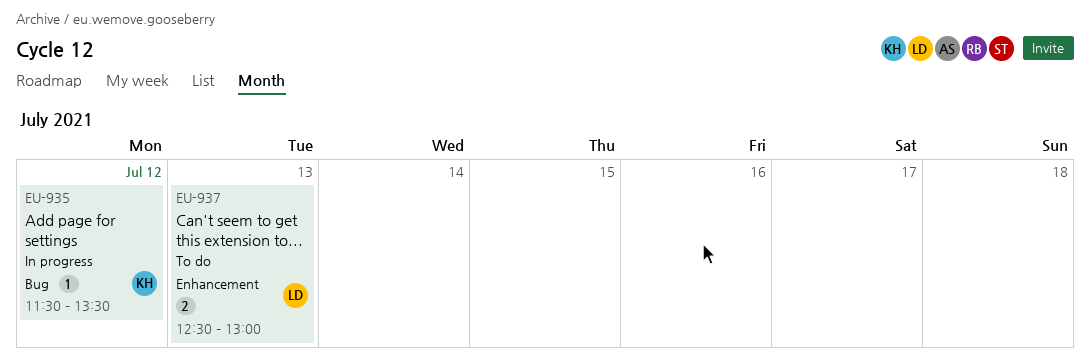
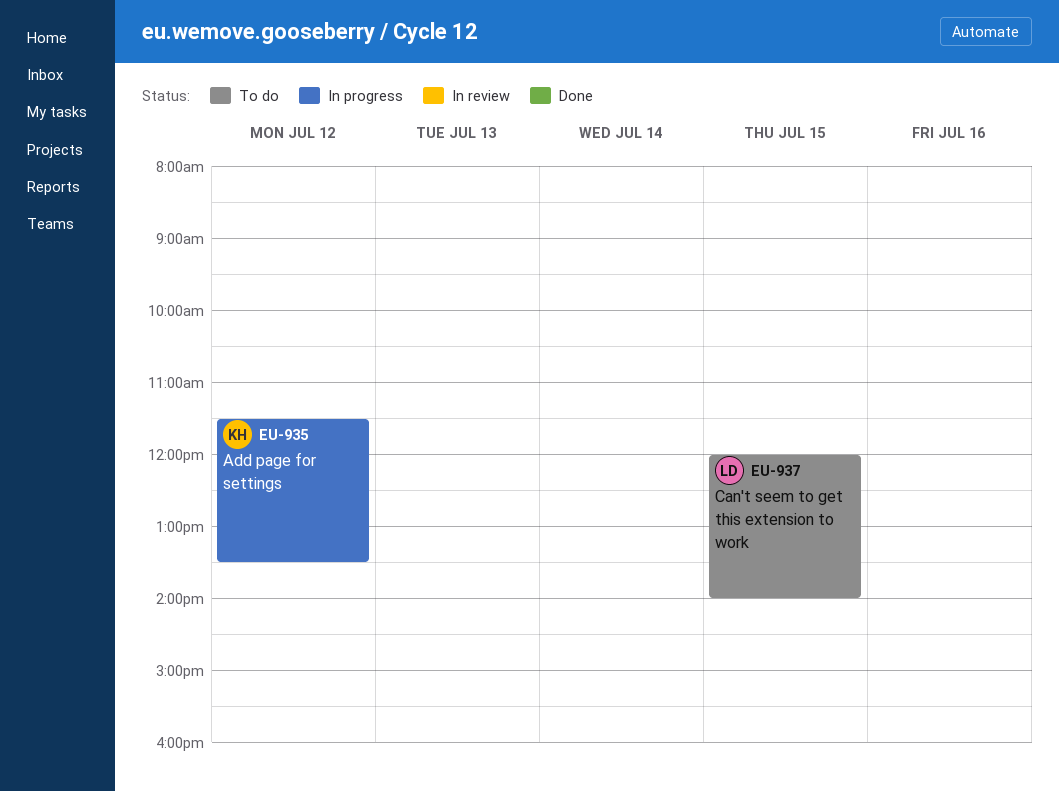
EU-937, day: Jul 13 -> Jul 15
EU-937, begins: 12:30 -> 12:00
EU-937, ends: 13:00 -> 14:00

